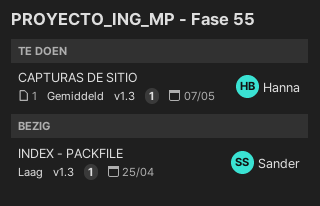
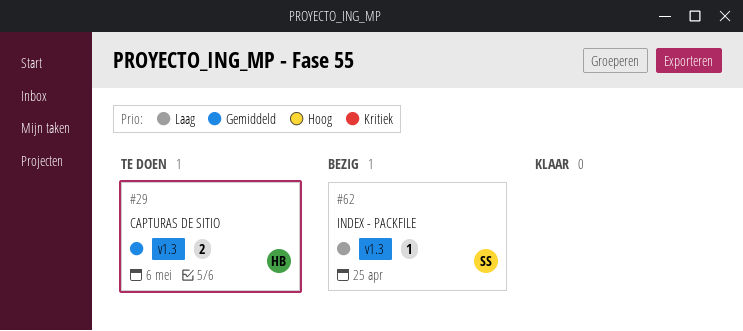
CAPTURAS DE SITIO, estimate: 1 -> 2
CAPTURAS DE SITIO, due: May 7 -> May 6

